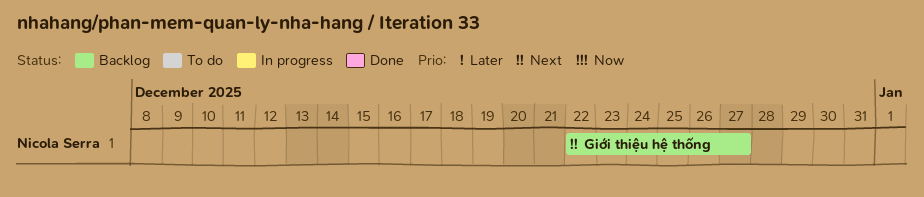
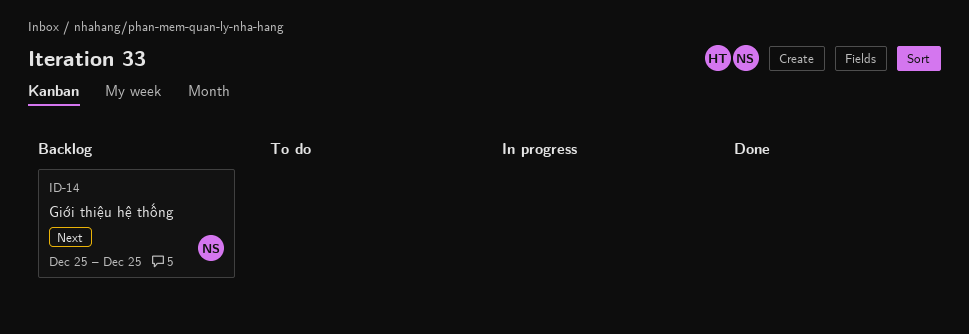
Giới thiệu hệ thống, start: Dec 22 -> Dec 25
Giới thiệu hệ thống, due: Dec 27 -> Dec 25

